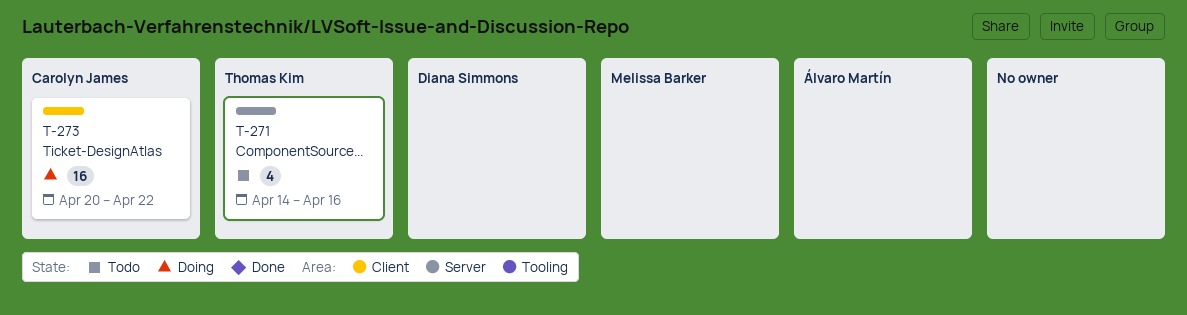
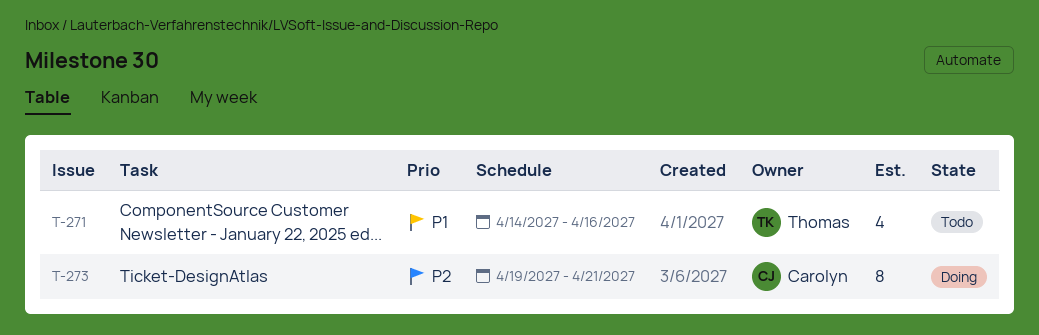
T-273, estimate: 16 -> 8
T-273, start: Apr 20 -> Apr 19
T-273, due: Apr 22 -> Apr 21

